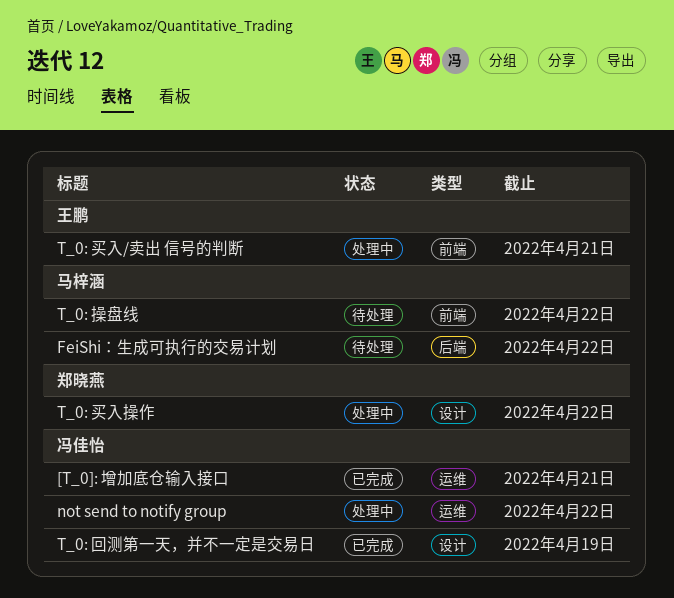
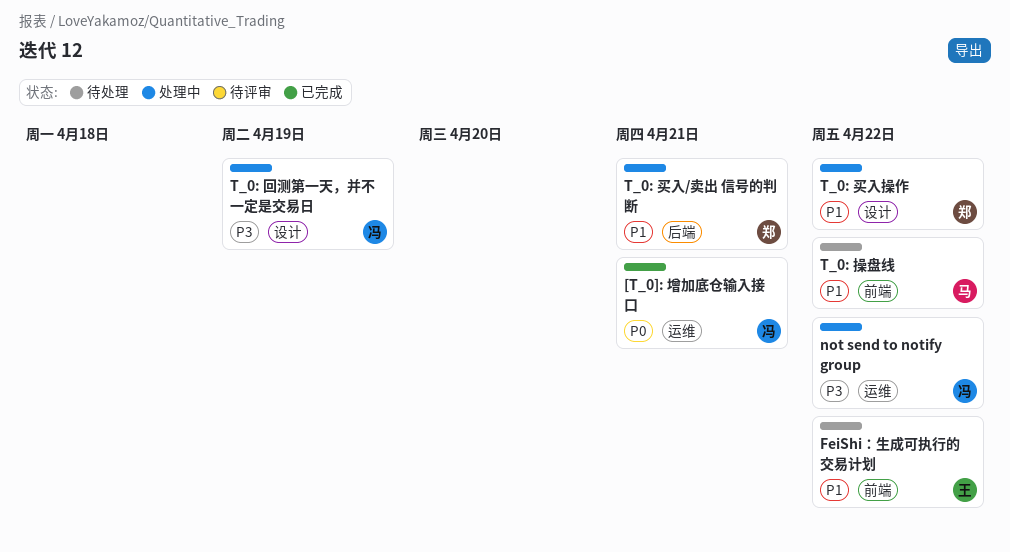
FeiShi：生成可执行的交易计划, owner: 马梓涵 -> 王鹏
FeiShi：生成可执行的交易计划, label: 后端 -> 前端
T_0: 买入/卖出 信号的判断, owner: 王鹏 -> 郑晓燕
T_0: 买入/卖出 信号的判断, label: 前端 -> 后端
T_0: 回测第一天，并不一定是交易日, status: 已完成 -> 处理中

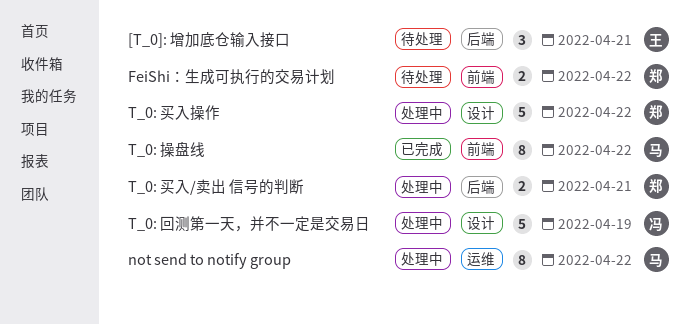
[T_0]: 增加底仓输入接口, status: 已完成 -> 待处理
[T_0]: 增加底仓输入接口, owner: 冯 -> 王
[T_0]: 增加底仓输入接口, label: 运维 -> 后端
FeiShi：生成可执行的交易计划, owner: 王 -> 郑
not send to notify group, owner: 冯 -> 马
T_0: 操盘线, status: 待处理 -> 已完成

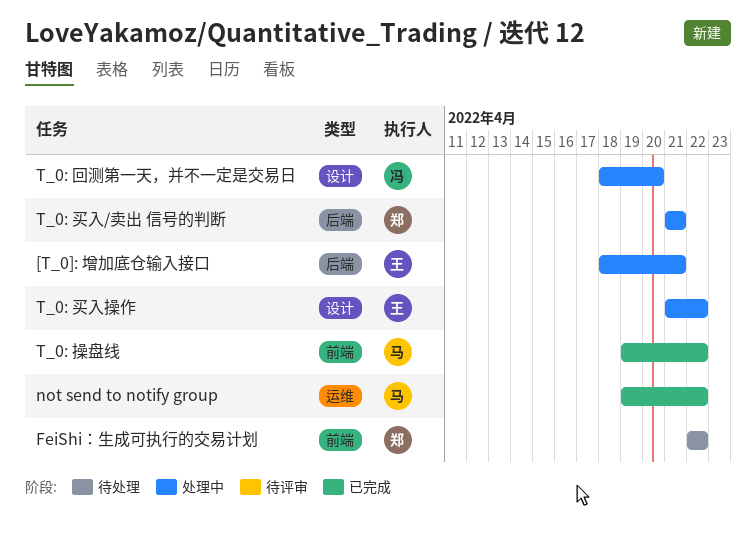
[T_0]: 增加底仓输入接口, status: 待处理 -> 处理中
not send to notify group, status: 处理中 -> 已完成
T_0: 买入操作, owner: 郑 -> 王
T_0: 回测第一天，并不一定是交易日, due: Apr 19 -> Apr 20

